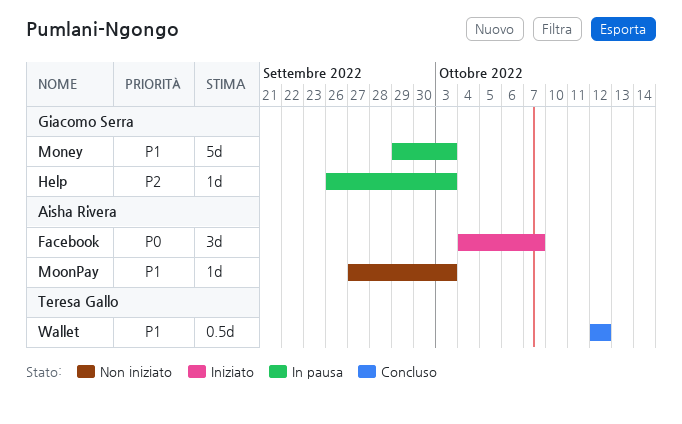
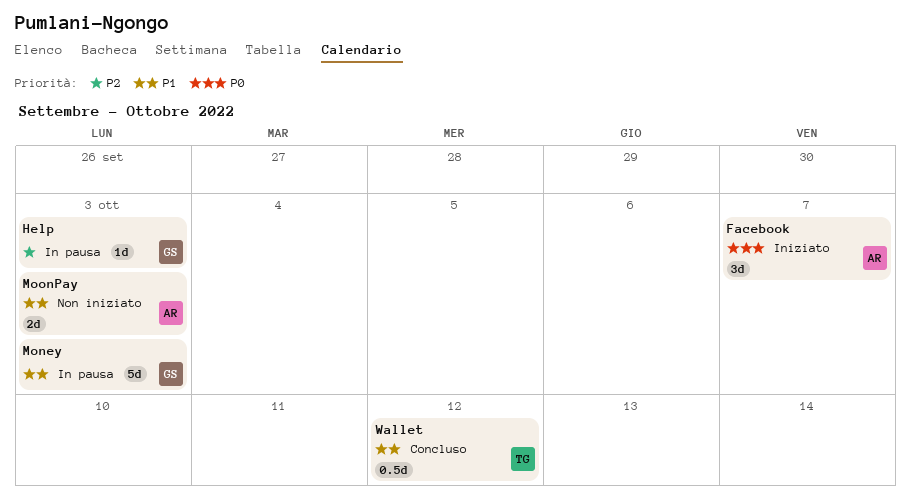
MoonPay, estimate: 1d -> 2d

